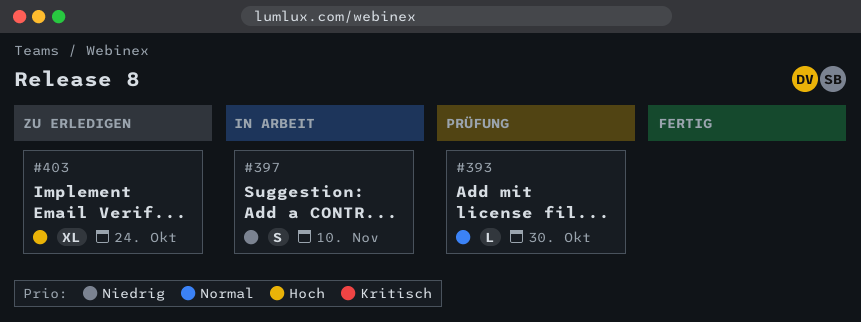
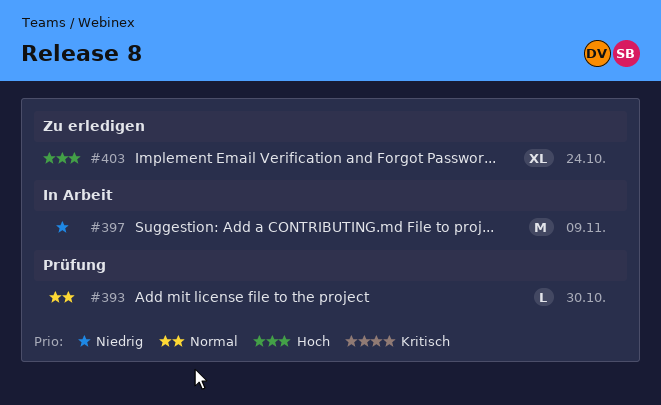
#397, estimate: S -> M
#397, due: Nov 10 -> Nov 9

